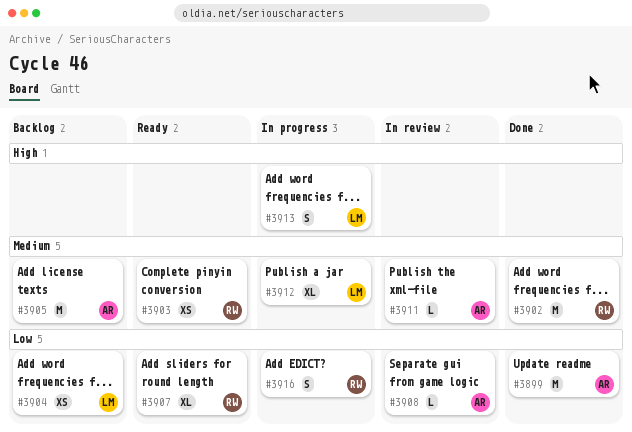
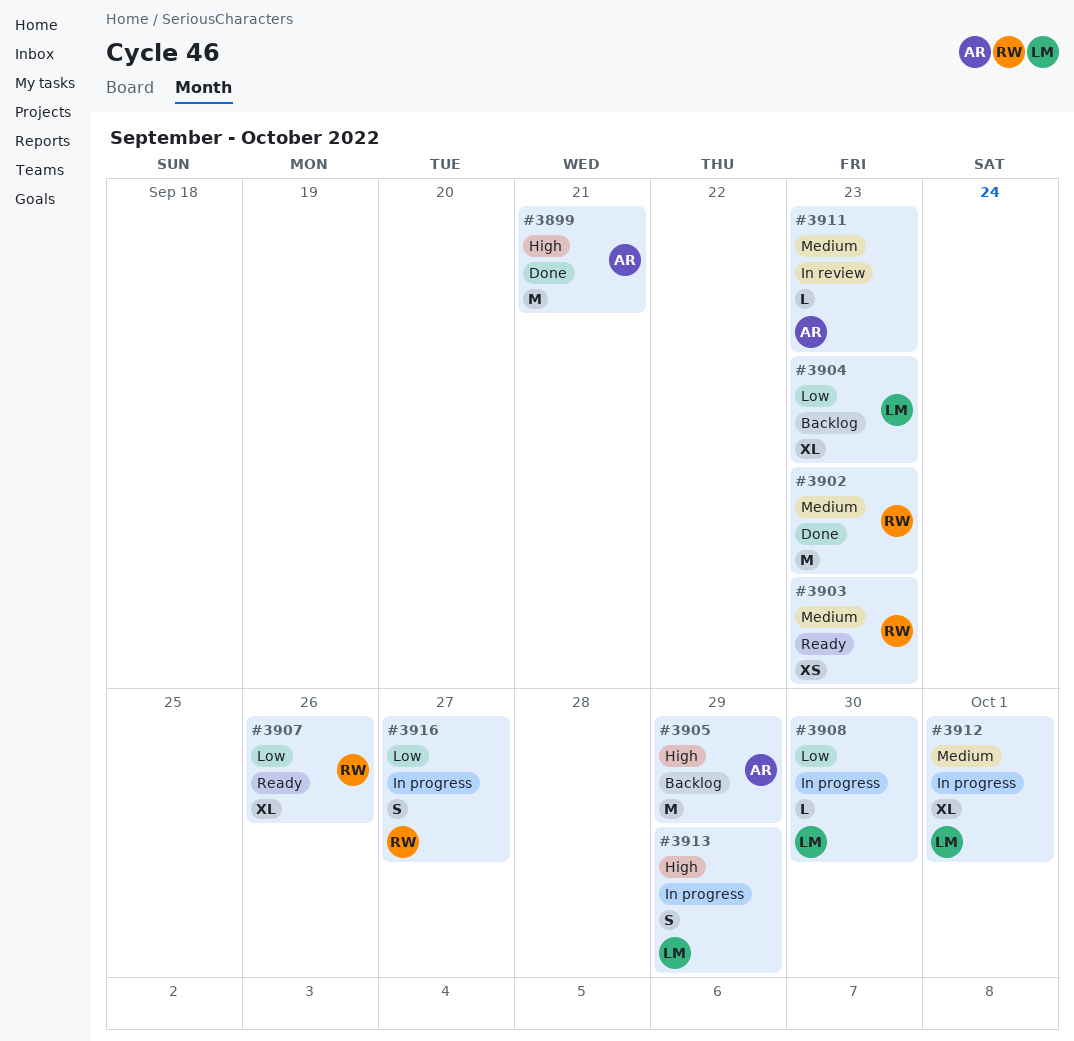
#3899, priority: Low -> High
#3904, estimate: XS -> XL
#3905, priority: Medium -> High
#3908, status: In review -> In progress
#3908, owner: AR -> LM

